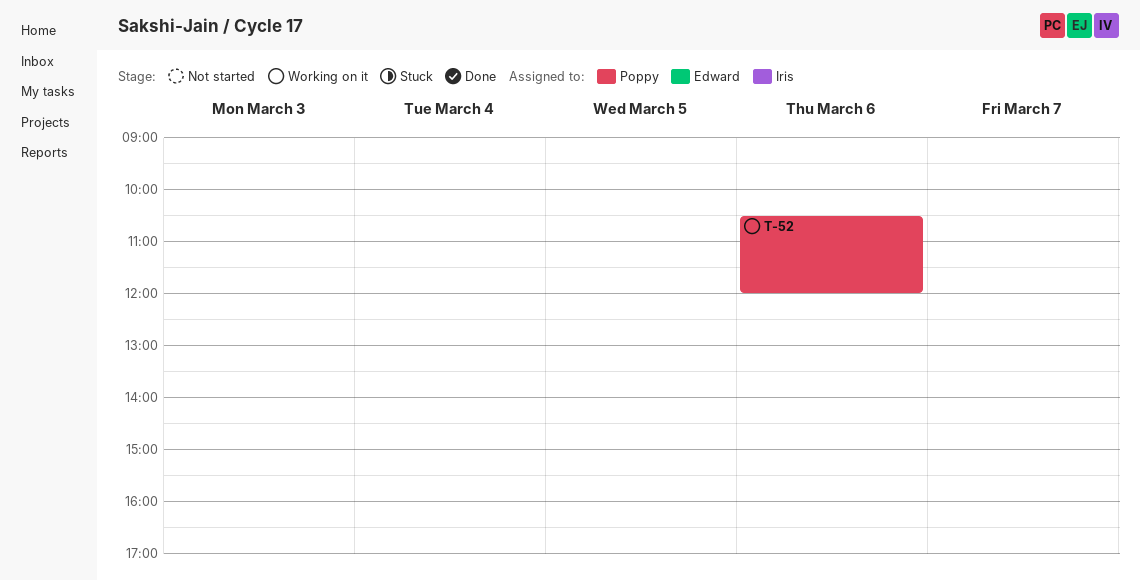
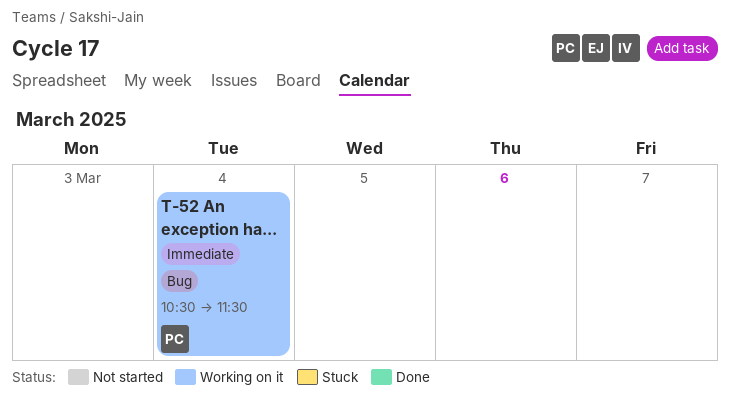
T-52, day: Mar 6 -> Mar 4
T-52, ends: 12:00 -> 11:30

